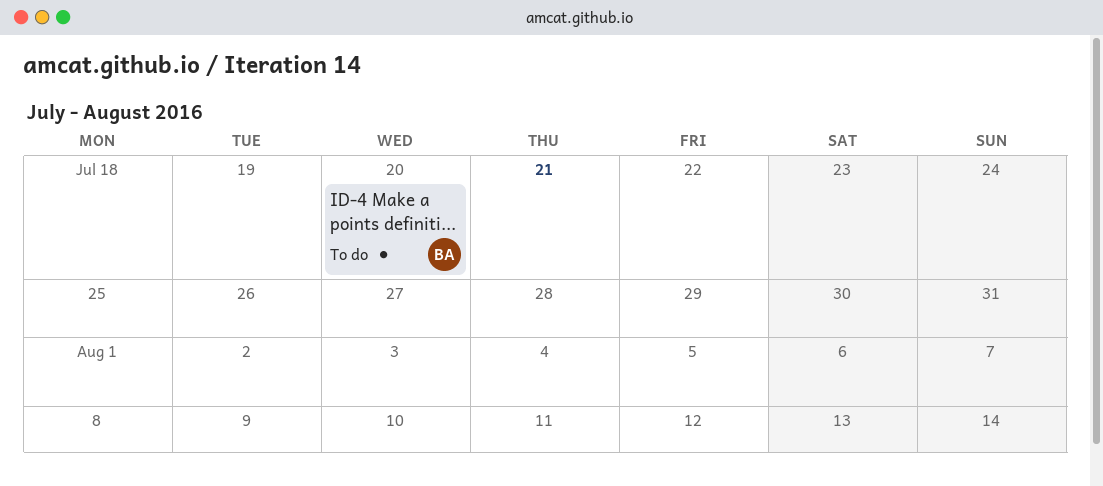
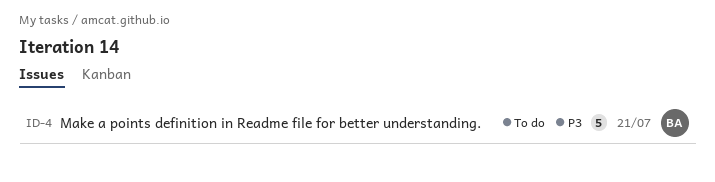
ID-4, estimate: 1 -> 5
ID-4, due: Jul 20 -> Jul 21

